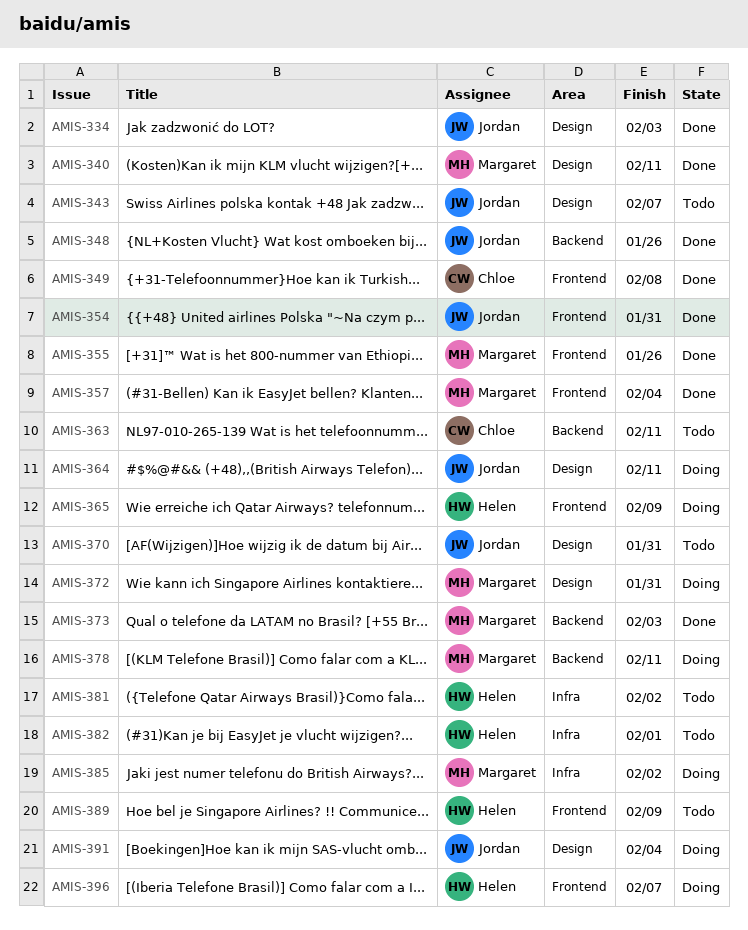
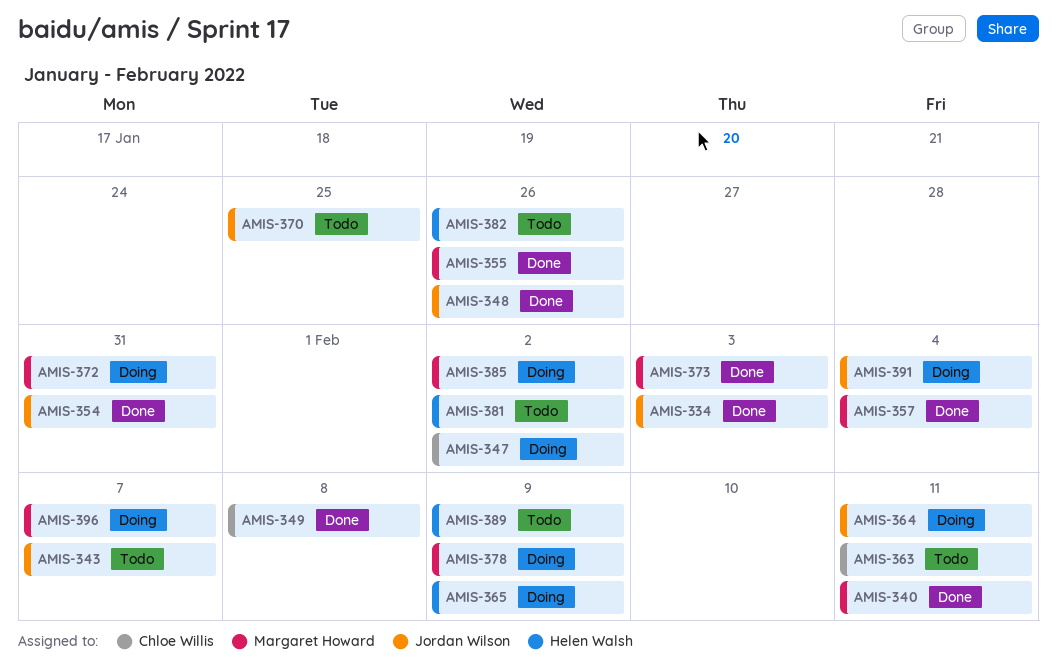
AMIS-347: none -> present
AMIS-370, due: Jan 31 -> Jan 25
AMIS-378, due: Feb 11 -> Feb 9
AMIS-382, due: Feb 1 -> Jan 26
AMIS-396, owner: Helen Walsh -> Margaret Howard

